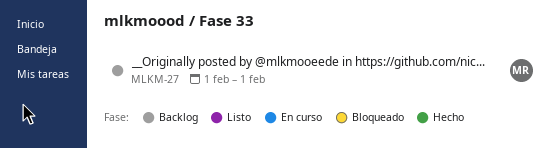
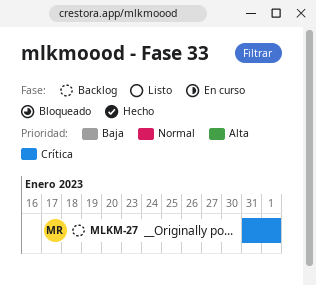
MLKM-27, start: Feb 1 -> Jan 31

